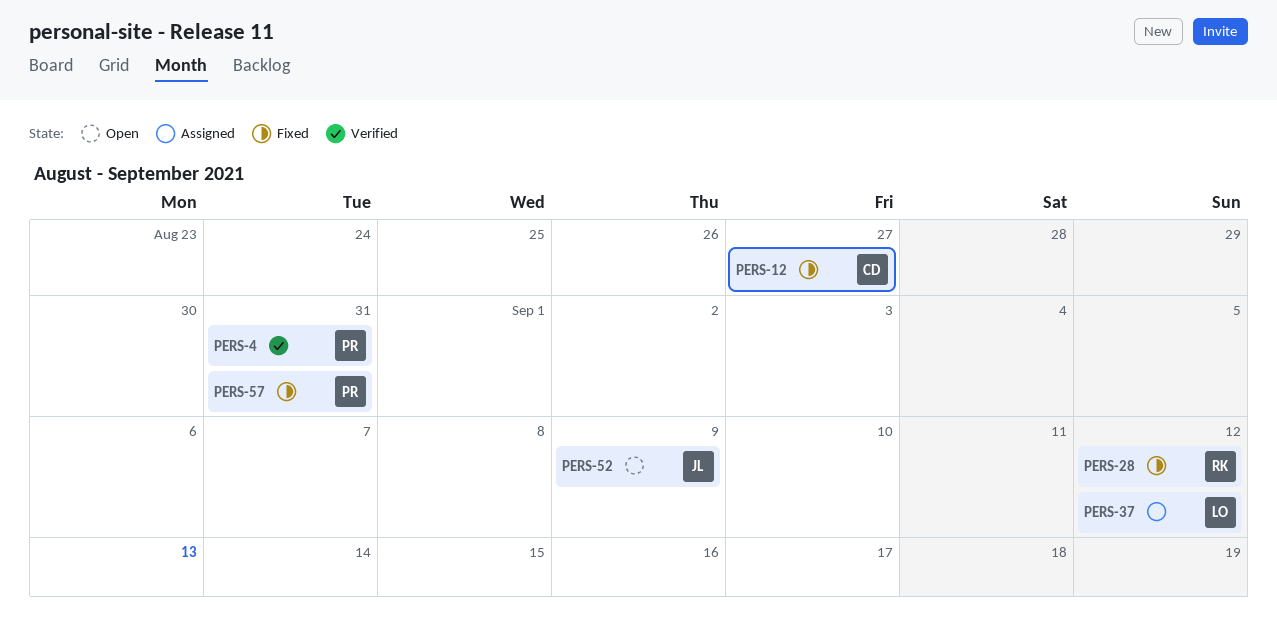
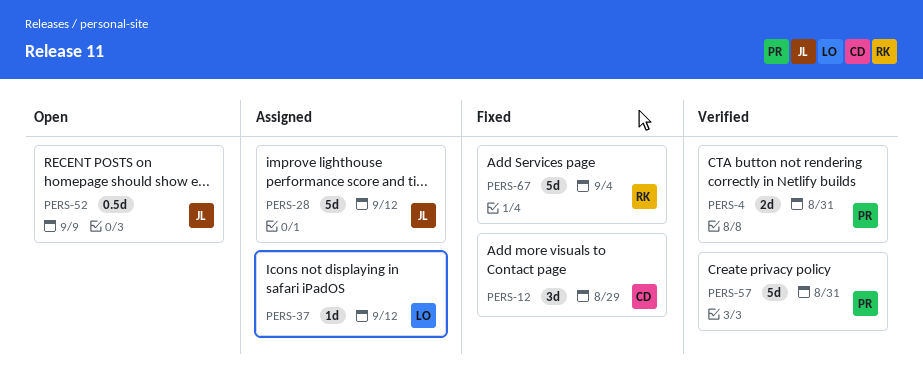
PERS-12, due: Aug 27 -> Aug 29
PERS-28, status: Fixed -> Assigned
PERS-28, owner: RK -> JL
PERS-57, status: Fixed -> Verified
PERS-67: none -> present

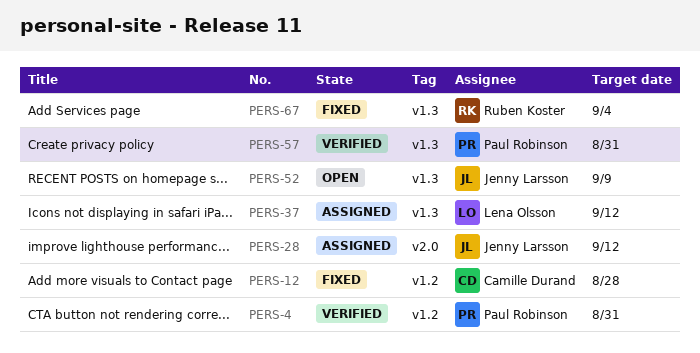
PERS-12, due: Aug 29 -> Aug 28

